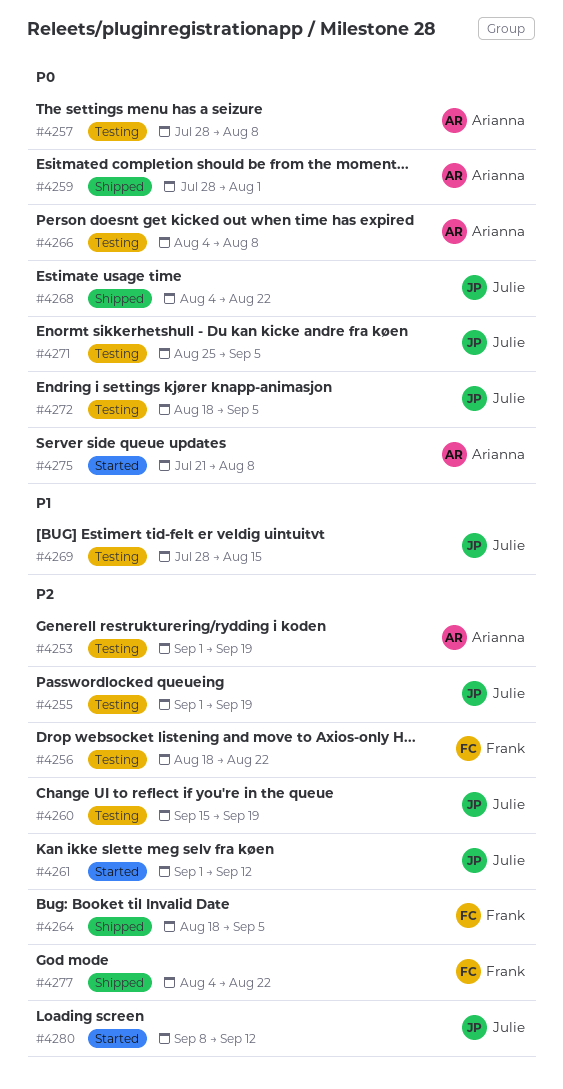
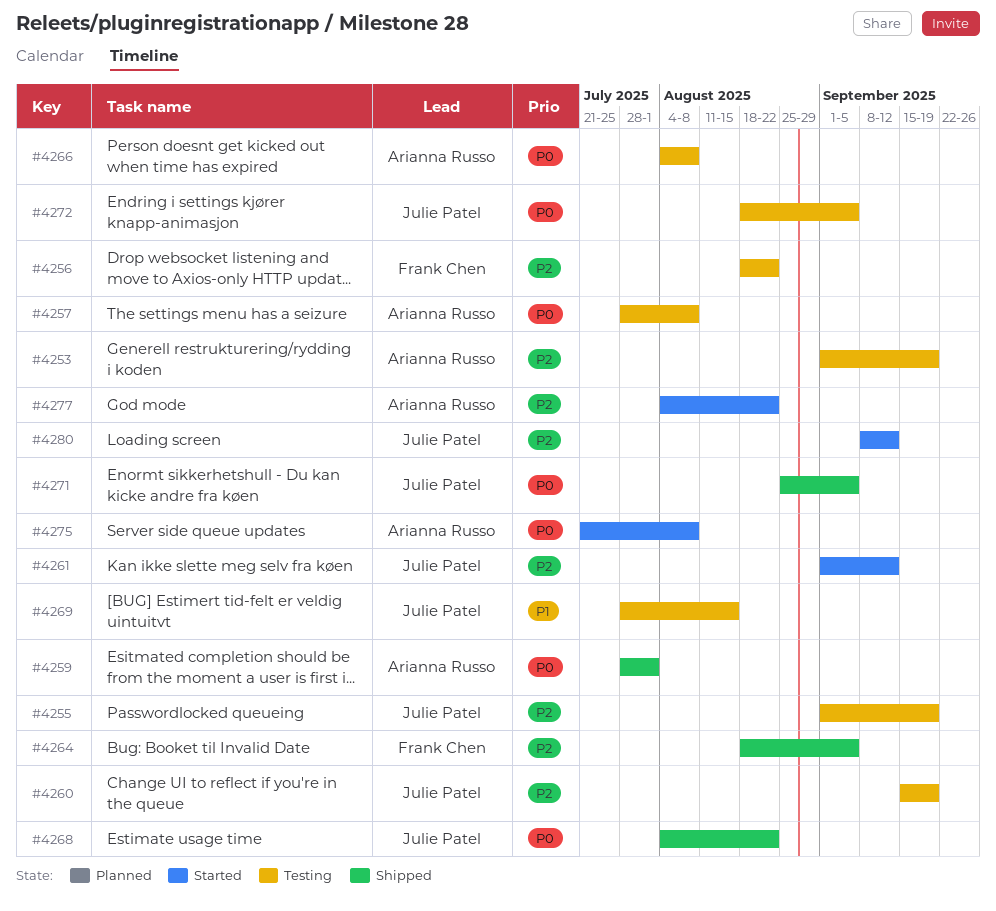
#4271, status: Testing -> Shipped
#4277, status: Shipped -> Started
#4277, owner: Frank Chen -> Arianna Russo

